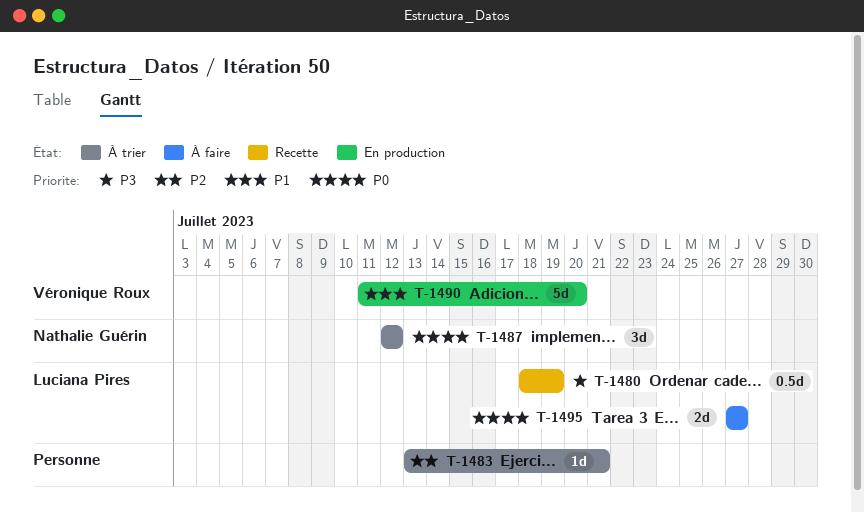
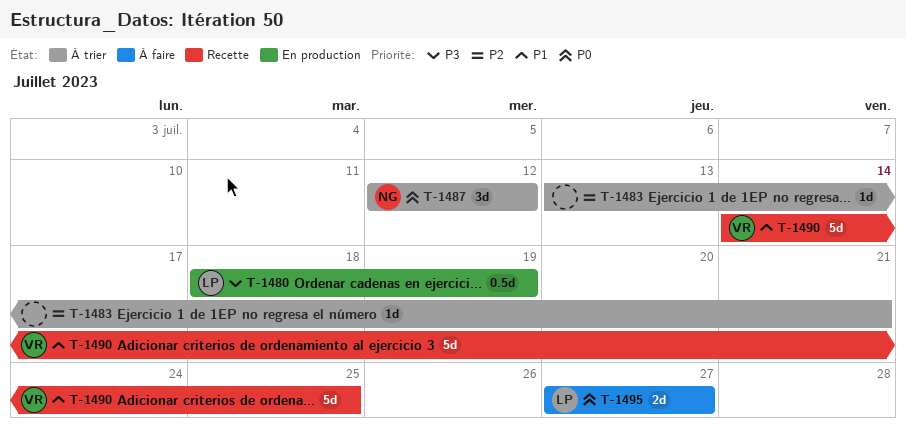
T-1480, status: Recette -> En production
T-1490, status: En production -> Recette
T-1490, start: Jul 11 -> Jul 14
T-1490, due: Jul 20 -> Jul 25

